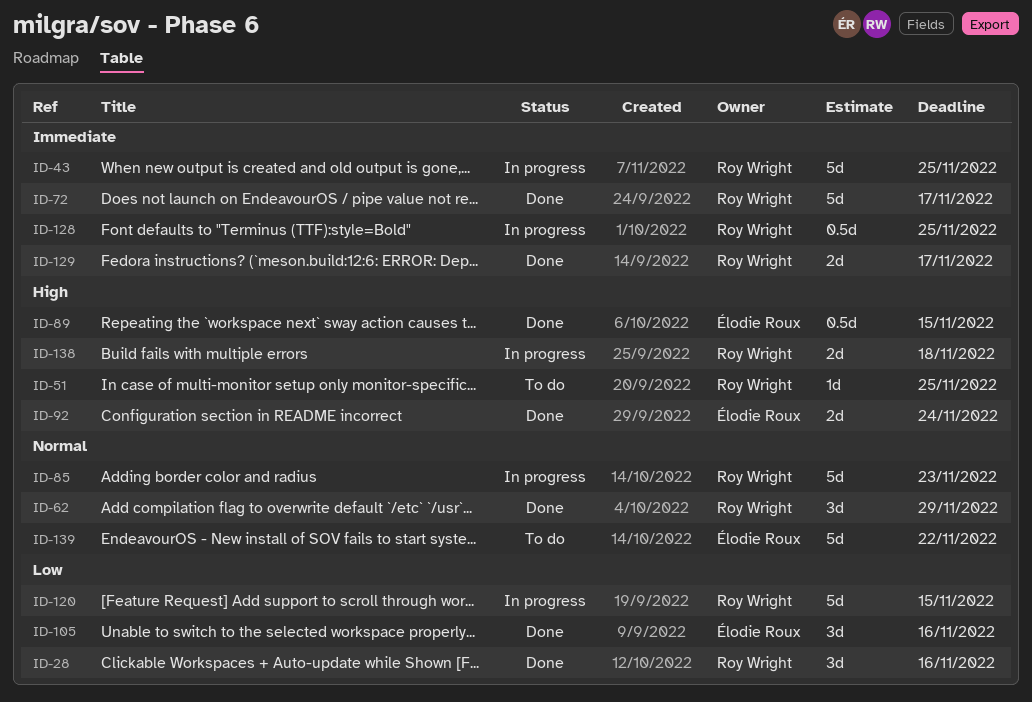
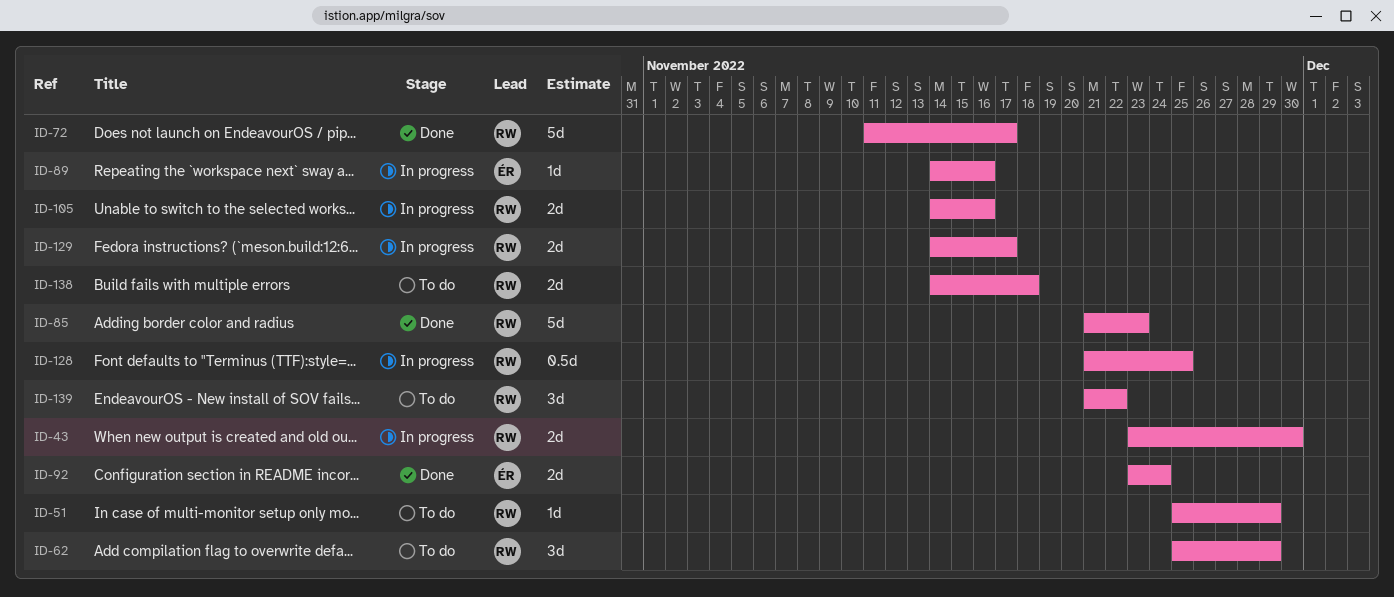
ID-28: present -> none
ID-43, estimate: 5d -> 2d
ID-43, due: Nov 25 -> Nov 30
ID-51, due: Nov 25 -> Nov 29
ID-62, status: Done -> To do
ID-85, status: In progress -> Done
ID-89, status: Done -> In progress
ID-89, estimate: 0.5d -> 1d
ID-89, due: Nov 15 -> Nov 16
ID-105, status: Done -> In progress
ID-105, owner: Élodie Roux -> Roy Wright
ID-105, estimate: 3d -> 2d
ID-120: present -> none
ID-129, status: Done -> In progress
ID-138, status: In progress -> To do
ID-139, owner: Élodie Roux -> Roy Wright
ID-139, estimate: 5d -> 3d

